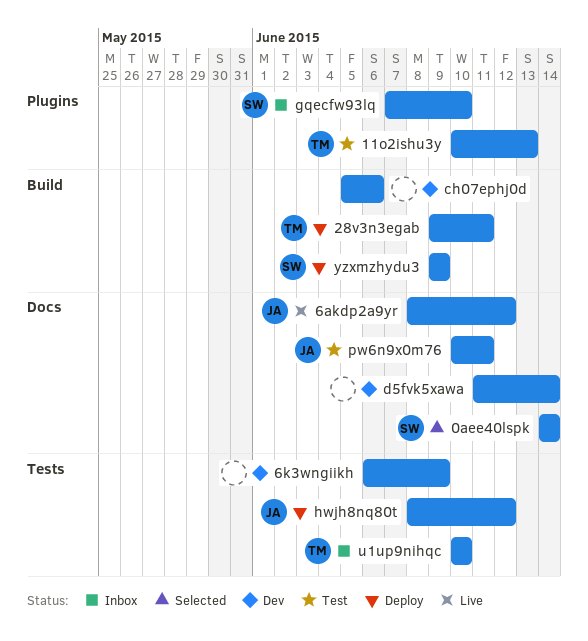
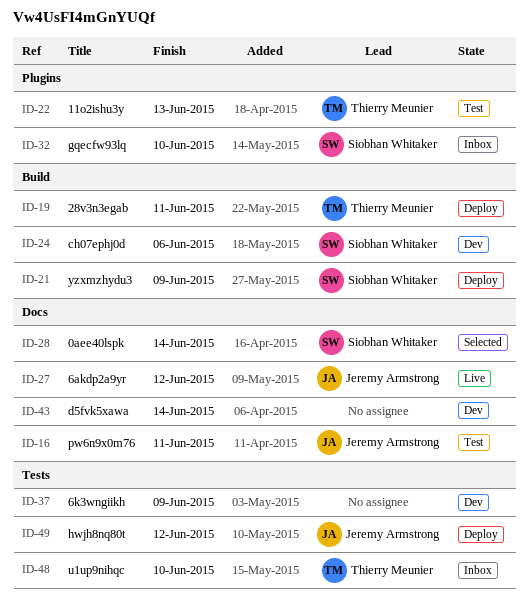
ch07ephj0d, owner: none -> Siobhan Whitaker

